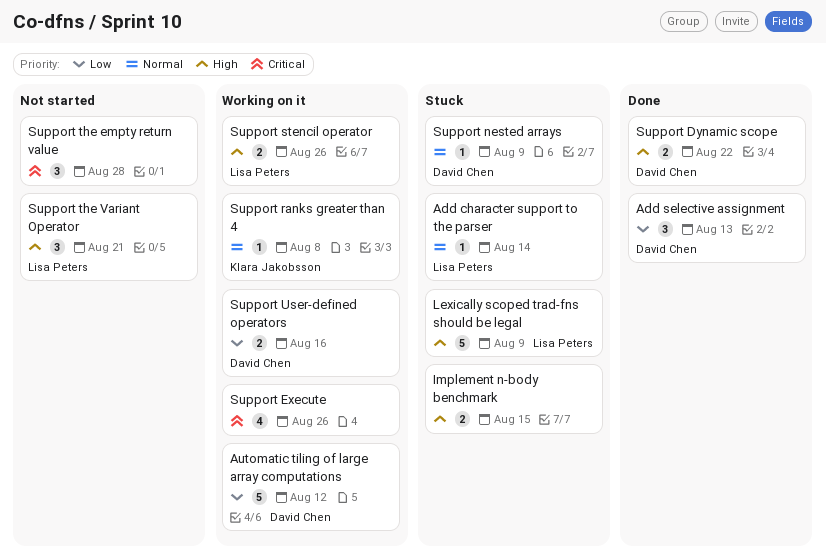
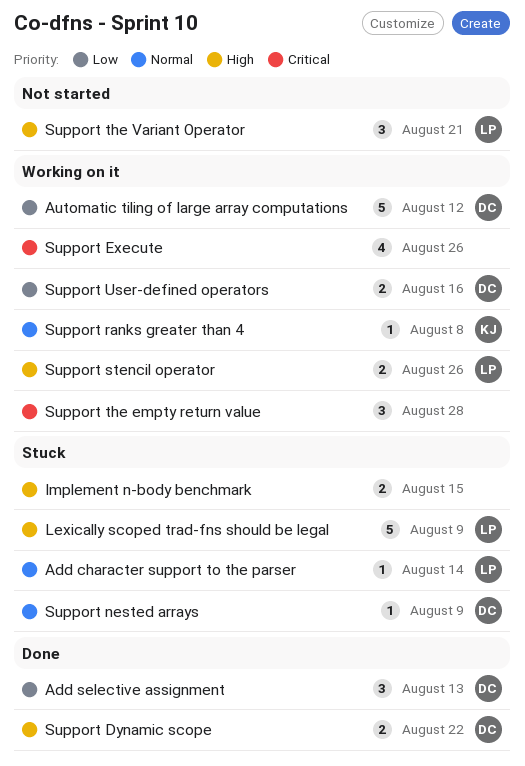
Support the empty return value, status: Not started -> Working on it

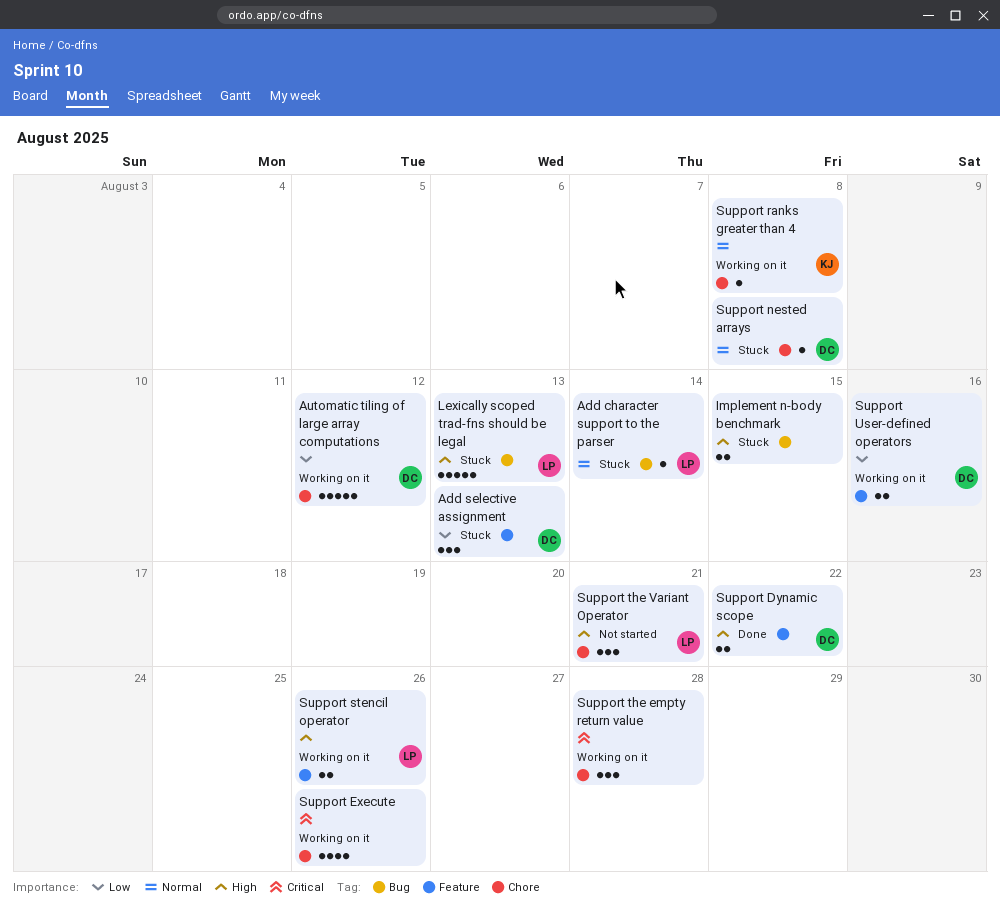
Add selective assignment, status: Done -> Stuck
Lexically scoped trad-fns should be legal, due: Aug 9 -> Aug 13
Support nested arrays, due: Aug 9 -> Aug 8

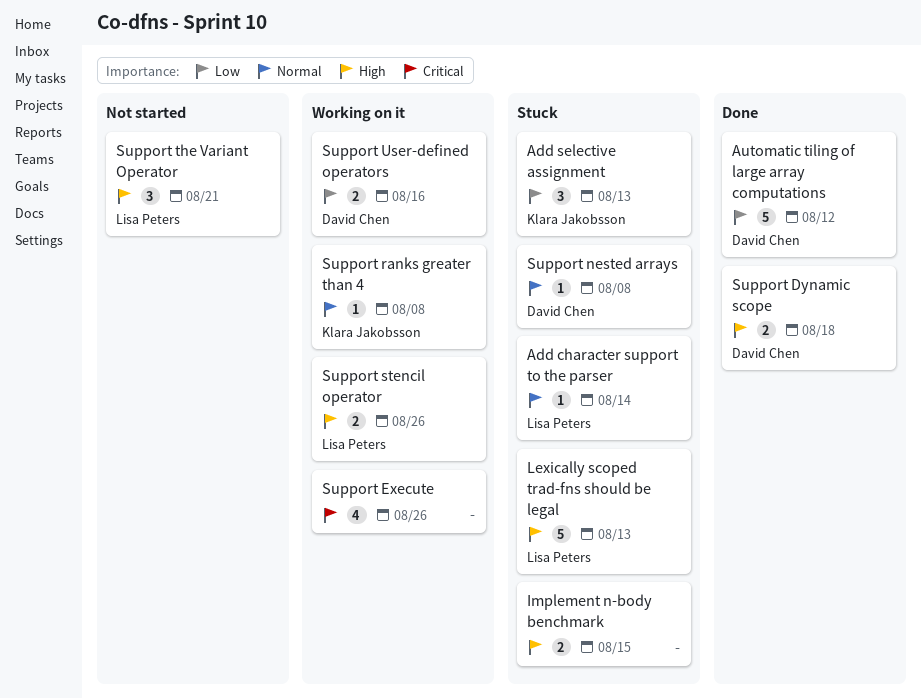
Add selective assignment, owner: David Chen -> Klara Jakobsson
Automatic tiling of large array computations, status: Working on it -> Done
Support Dynamic scope, due: Aug 22 -> Aug 18
Support the empty return value: present -> none

